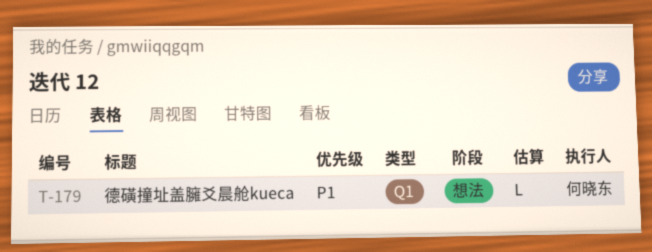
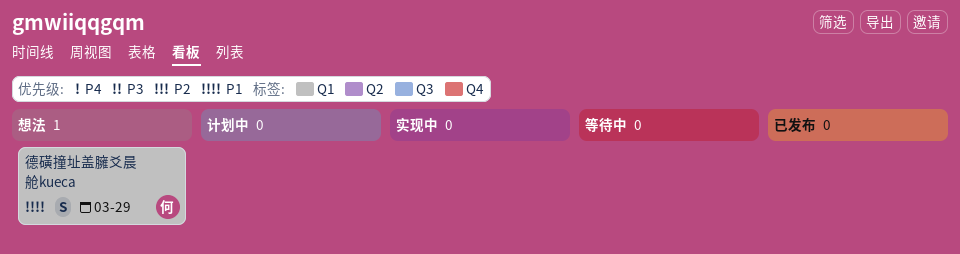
德磺撞址盖臃爻晨舱kueca, estimate: L -> S

